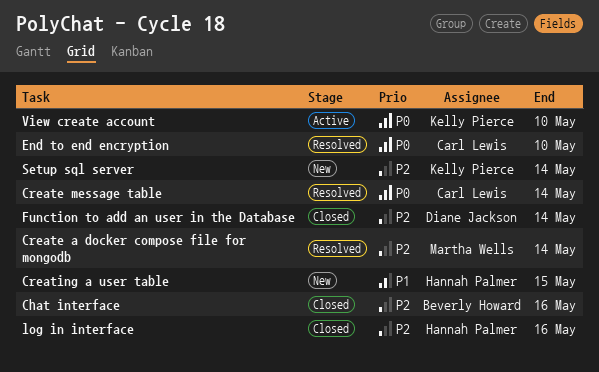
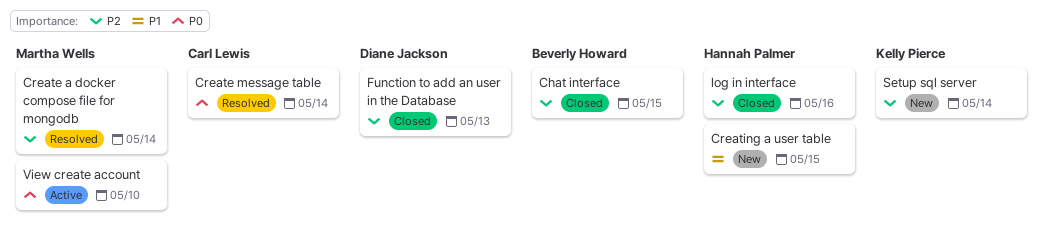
Chat interface, due: May 16 -> May 15
End to end encryption: present -> none
Function to add an user in the Database, due: May 14 -> May 13
View create account, owner: Kelly Pierce -> Martha Wells

